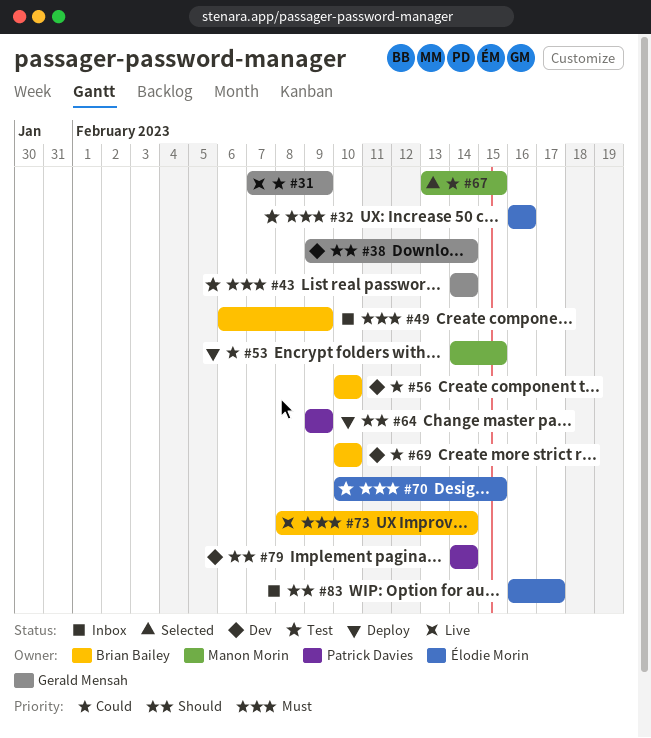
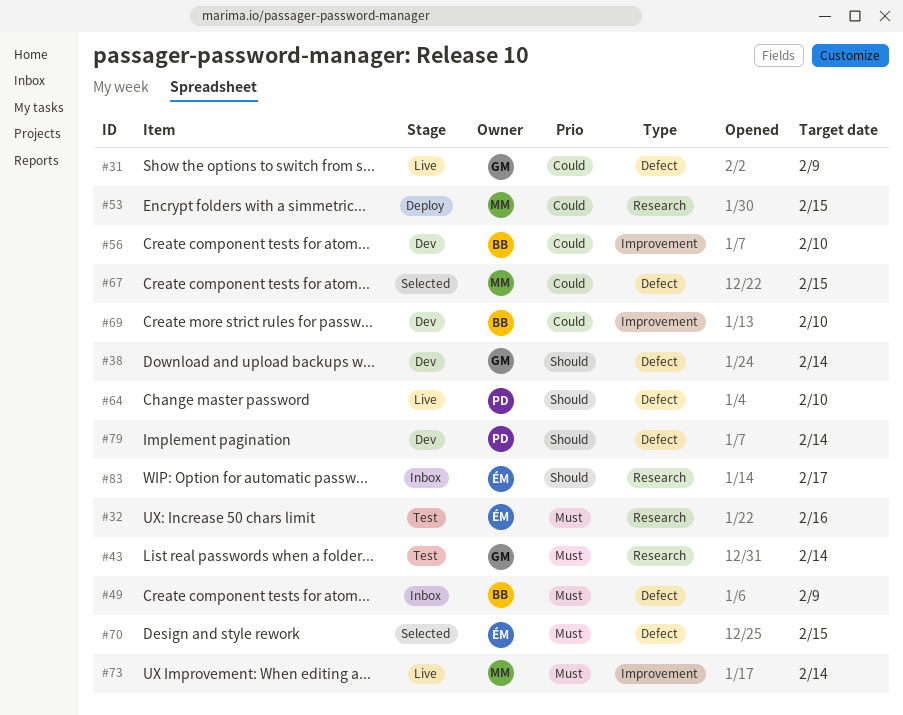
#64, status: Deploy -> Live
#64, due: Feb 9 -> Feb 10
#70, status: Test -> Selected
#73, owner: Brian Bailey -> Manon Morin

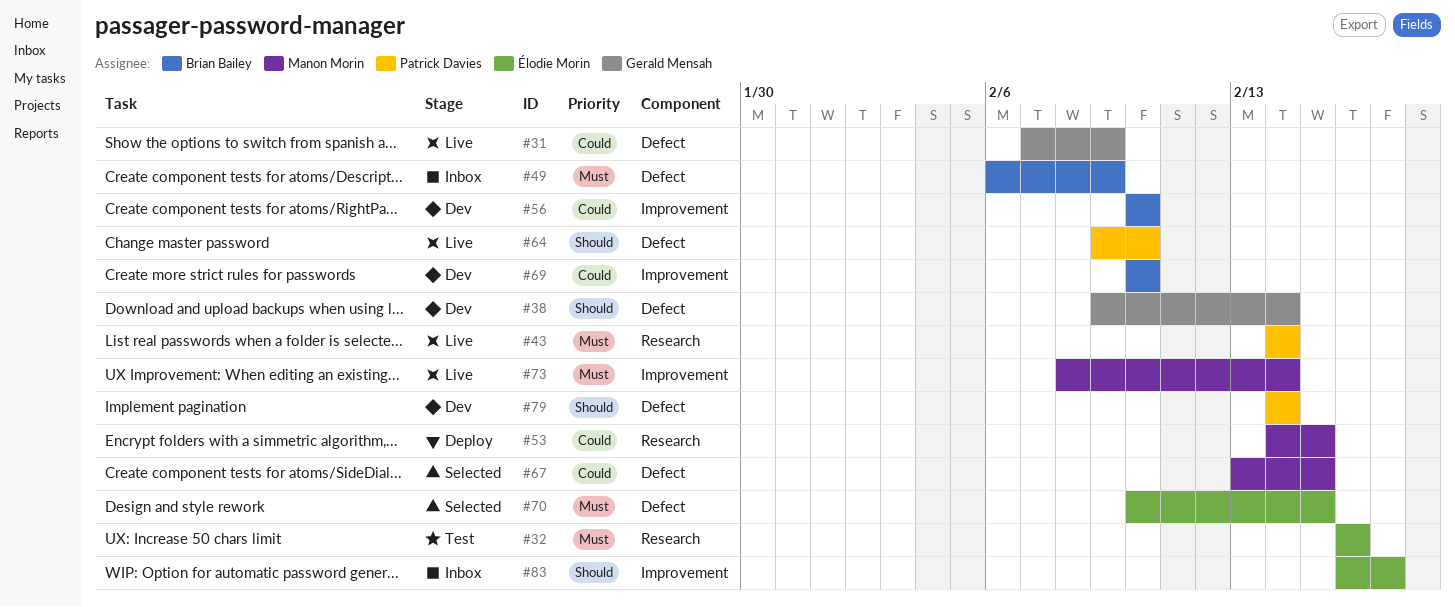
#43, status: Test -> Live
#43, owner: Gerald Mensah -> Patrick Davies
#83, label: Research -> Improvement

